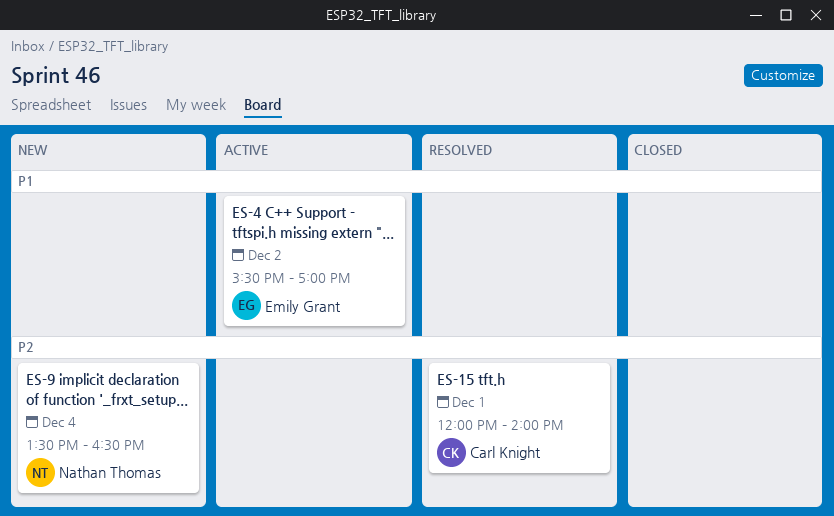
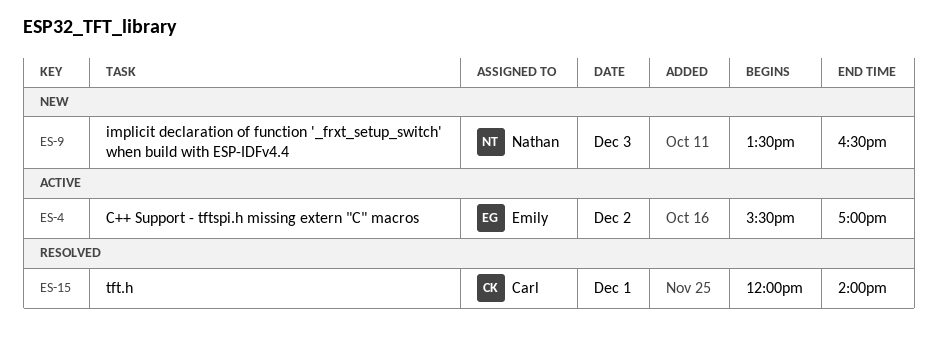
ES-9, day: Dec 4 -> Dec 3

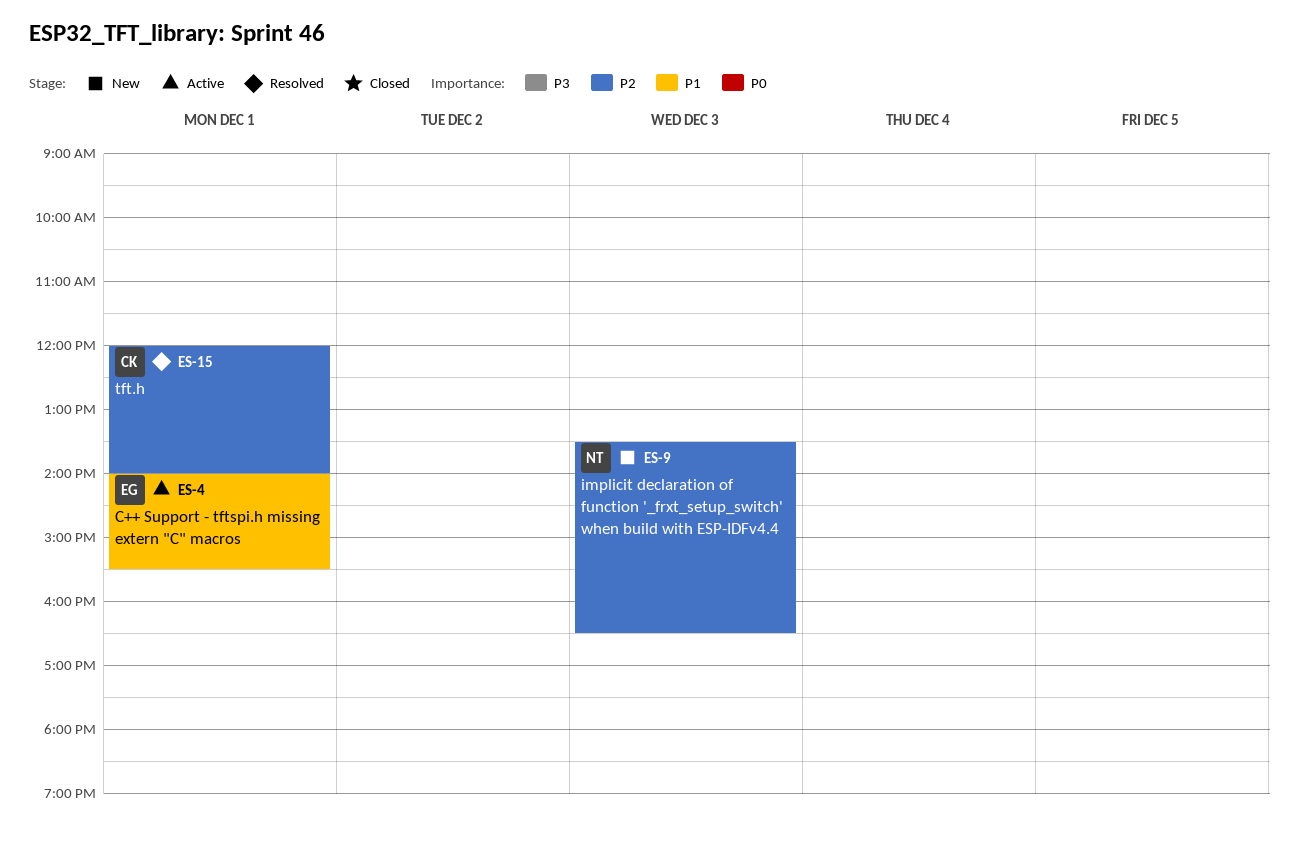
ES-4, day: Dec 2 -> Dec 1
ES-4, begins: 15:30 -> 14:00
ES-4, ends: 17:00 -> 15:30

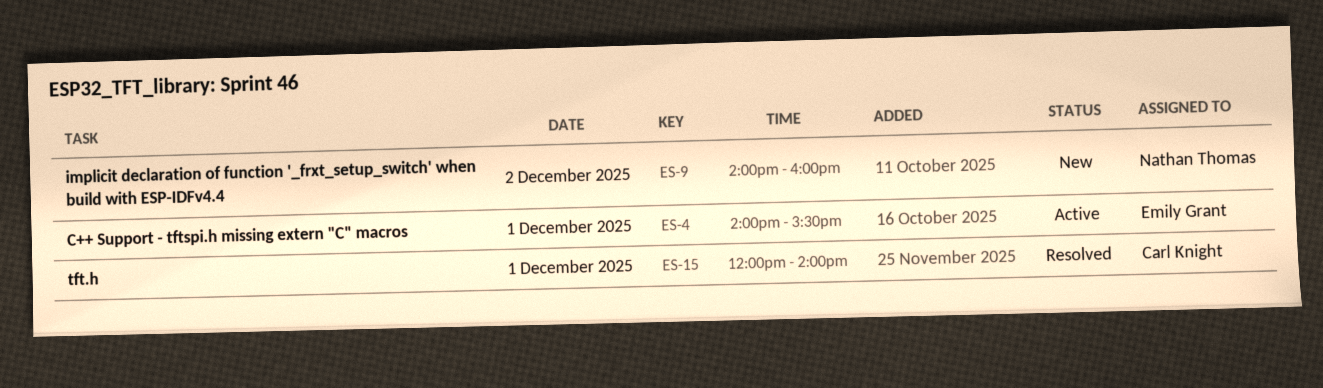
ES-9, day: Dec 3 -> Dec 2
ES-9, begins: 13:30 -> 14:00
ES-9, ends: 16:30 -> 16:00

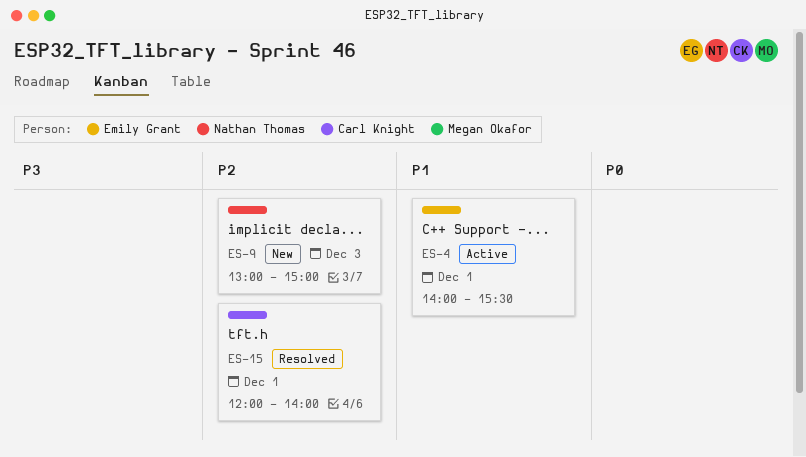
ES-9, day: Dec 2 -> Dec 3
ES-9, begins: 14:00 -> 13:00
ES-9, ends: 16:00 -> 15:00

